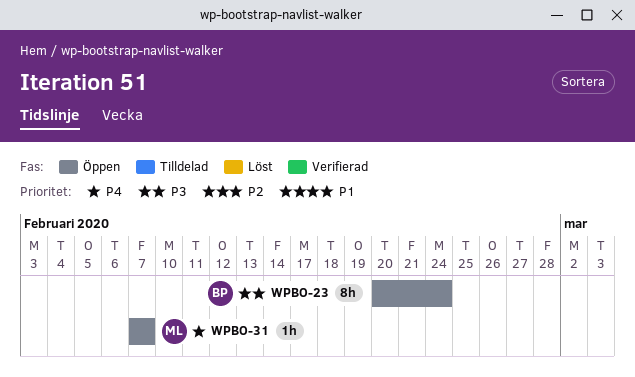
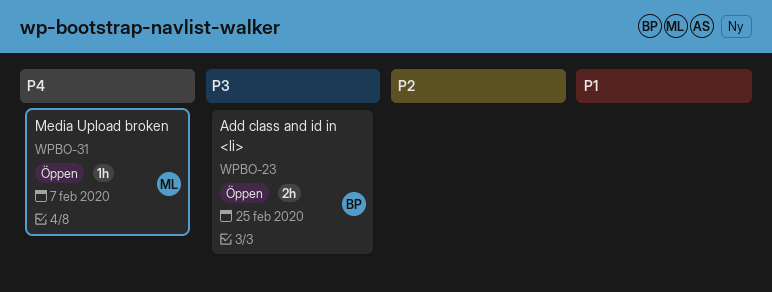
WPBO-23, estimate: 8h -> 2h
WPBO-23, due: Feb 24 -> Feb 25

